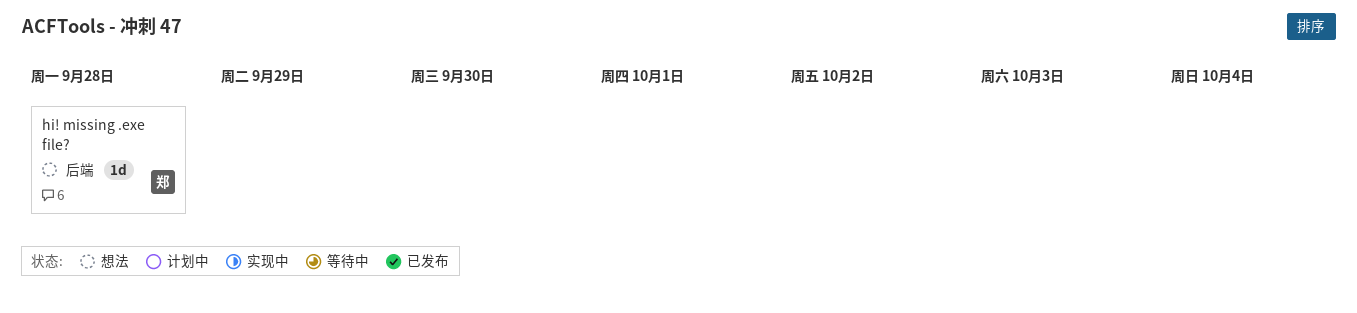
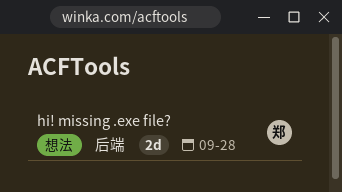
hi! missing .exe file?, estimate: 1d -> 2d

